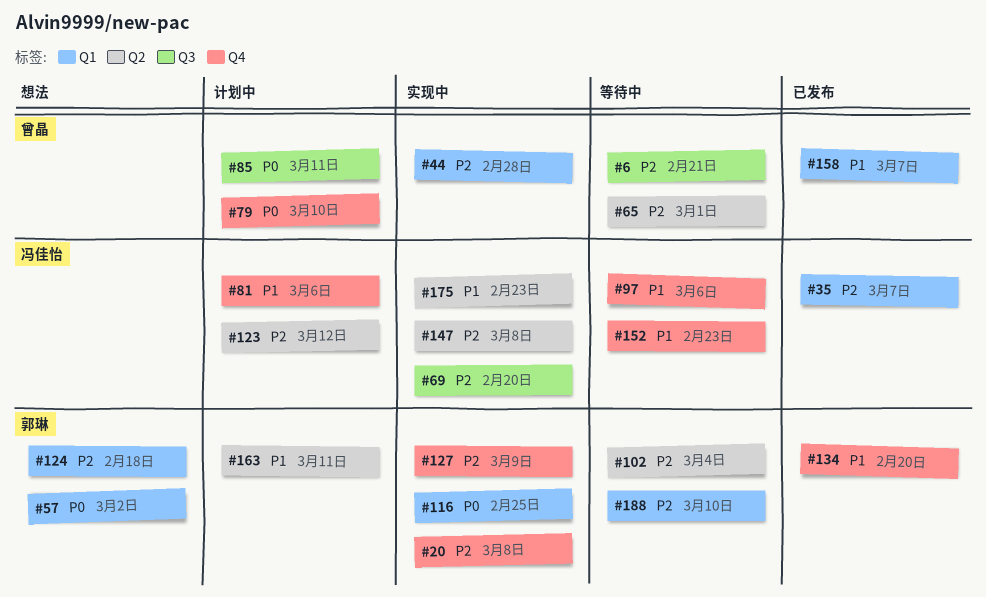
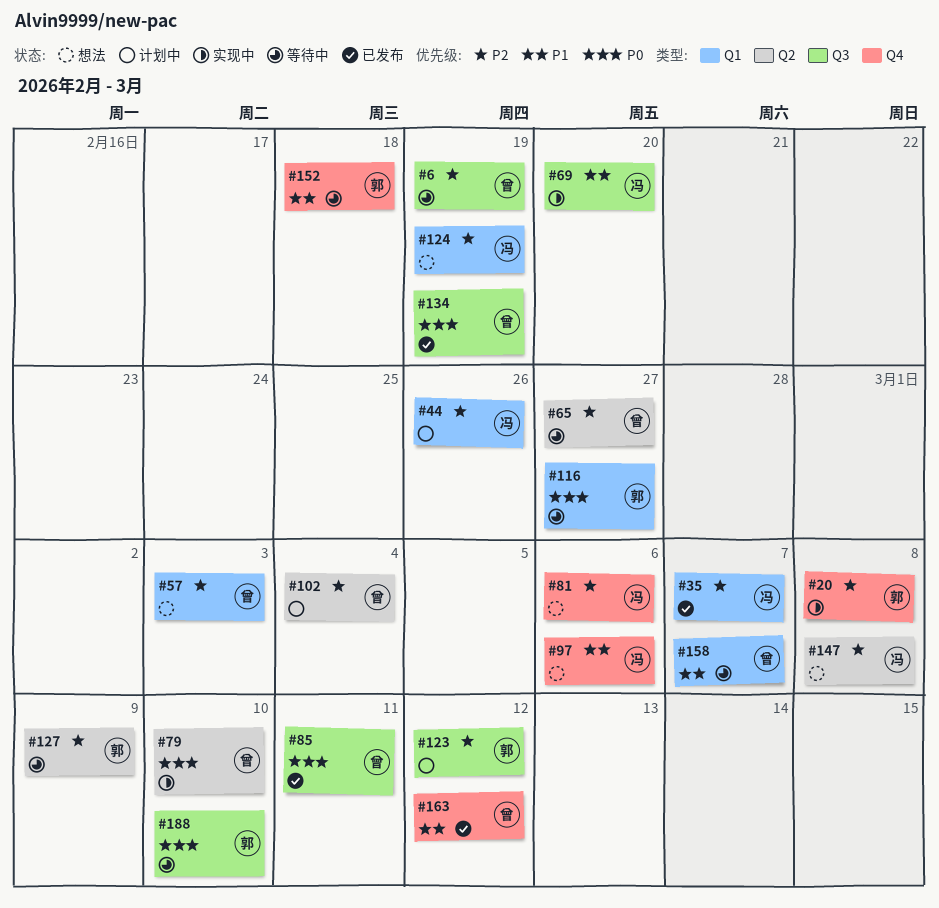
#6, due: Feb 21 -> Feb 19
#44, status: 实现中 -> 计划中
#44, owner: 曾晶 -> 冯佳怡
#44, due: Feb 28 -> Feb 26
#57, owner: 郭琳 -> 曾晶
#57, priority: P0 -> P2
#57, due: Mar 2 -> Mar 3
#65, due: Mar 1 -> Feb 27
#69, priority: P2 -> P1
#79, status: 计划中 -> 实现中
#79, label: Q4 -> Q2
#81, status: 计划中 -> 想法
#81, priority: P1 -> P2
#85, status: 计划中 -> 已发布
#97, status: 等待中 -> 想法
#102, status: 等待中 -> 计划中
#102, owner: 郭琳 -> 曾晶
#116, status: 实现中 -> 等待中
#116, due: Feb 25 -> Feb 27
#123, owner: 冯佳怡 -> 郭琳
#123, label: Q2 -> Q3
#124, owner: 郭琳 -> 冯佳怡
#124, due: Feb 18 -> Feb 19
#127, status: 实现中 -> 等待中
#127, label: Q4 -> Q2
#134, owner: 郭琳 -> 曾晶
#134, priority: P1 -> P0
#134, label: Q4 -> Q3
#134, due: Feb 20 -> Feb 19
#147, status: 实现中 -> 想法
#152, owner: 冯佳怡 -> 郭琳
#152, due: Feb 23 -> Feb 18
#158, status: 已发布 -> 等待中
#163, status: 计划中 -> 已发布
#163, owner: 郭琳 -> 曾晶
#163, label: Q2 -> Q4
#163, due: Mar 11 -> Mar 12
#175: present -> none
#188, priority: P2 -> P0
#188, label: Q1 -> Q3

